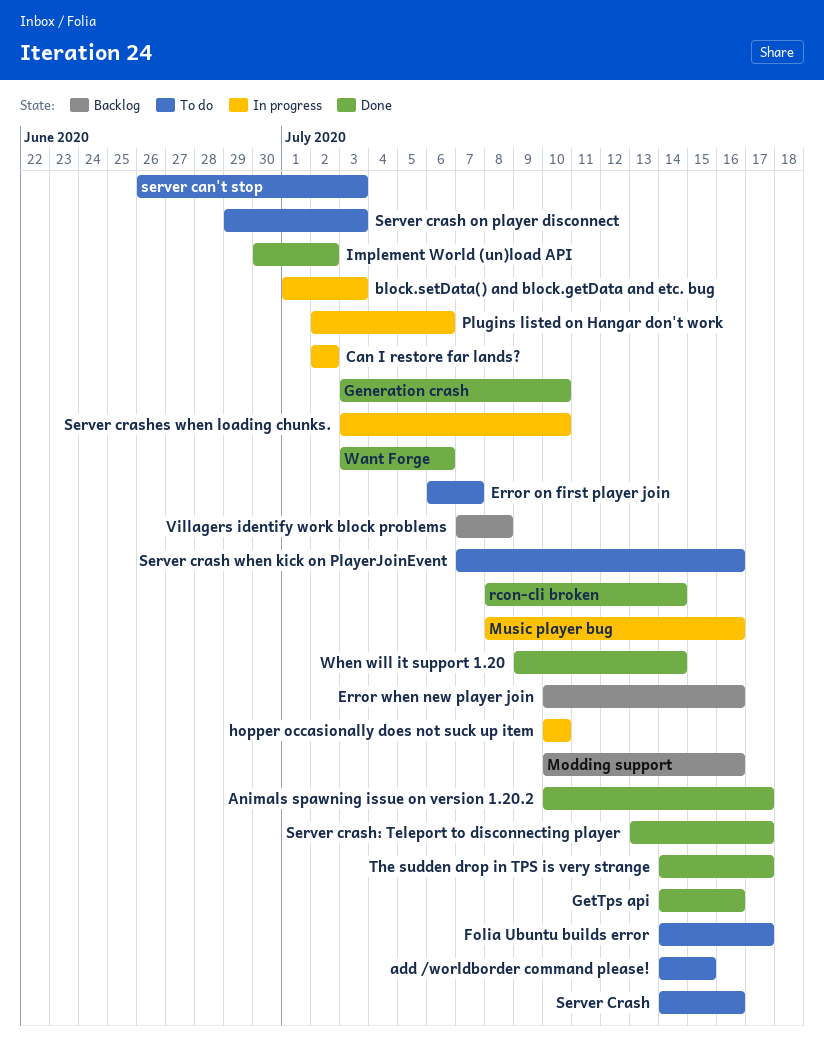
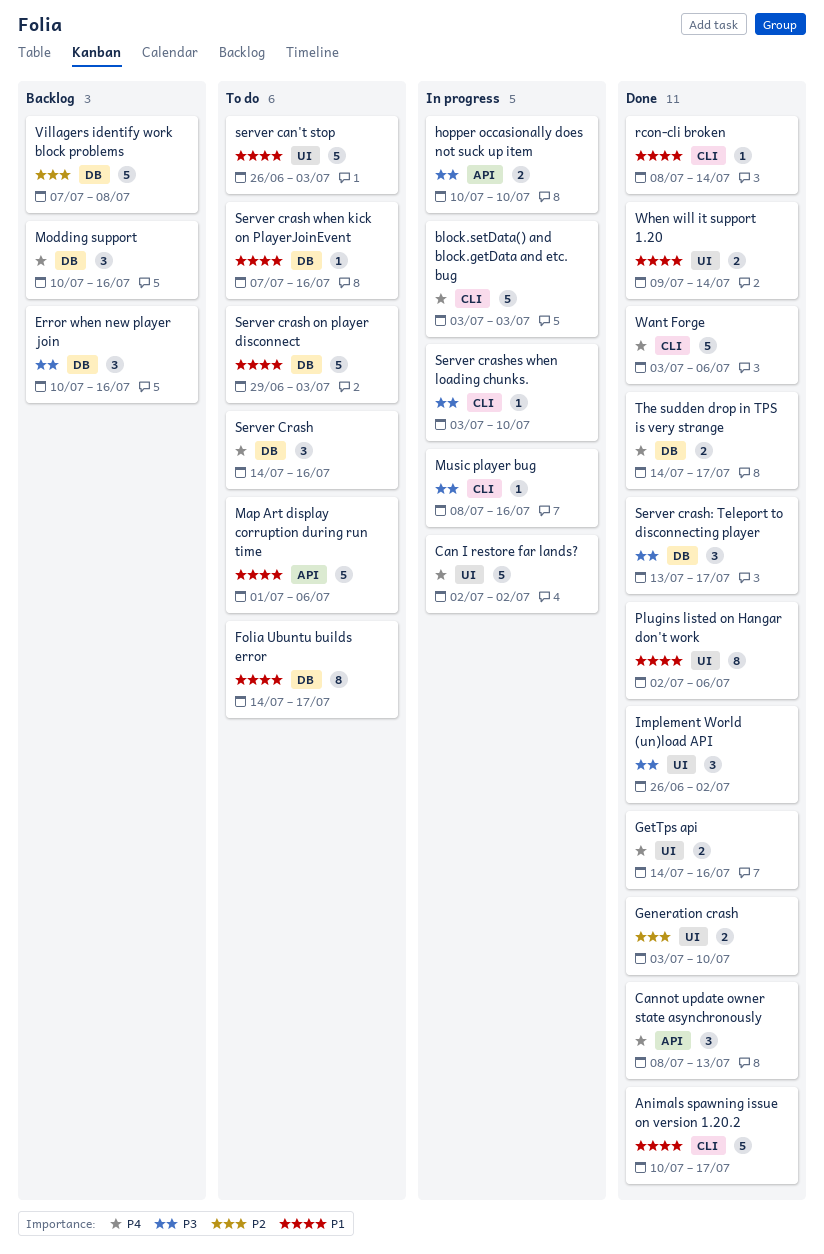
add /worldborder command please!: present -> none
block.setData() and block.getData and etc. bug, start: Jul 1 -> Jul 3
Cannot update owner state asynchronously: none -> present
Error on first player join: present -> none
Implement World (un)load API, start: Jun 30 -> Jun 26
Map Art display corruption during run time: none -> present
Plugins listed on Hangar don't work, status: In progress -> Done

